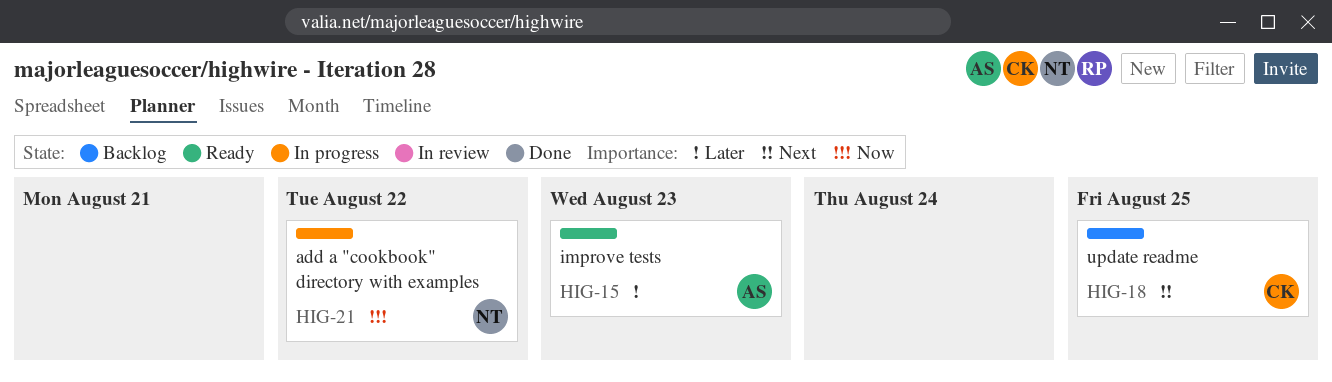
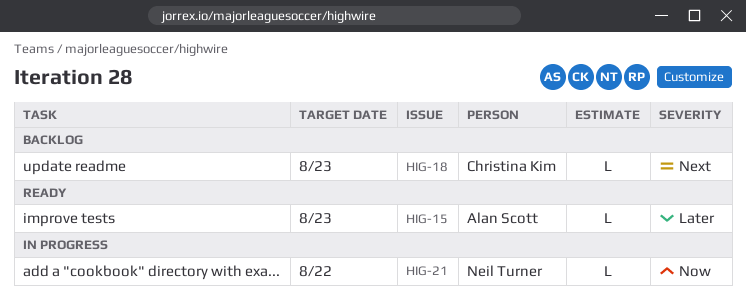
HIG-18, due: Aug 25 -> Aug 23

